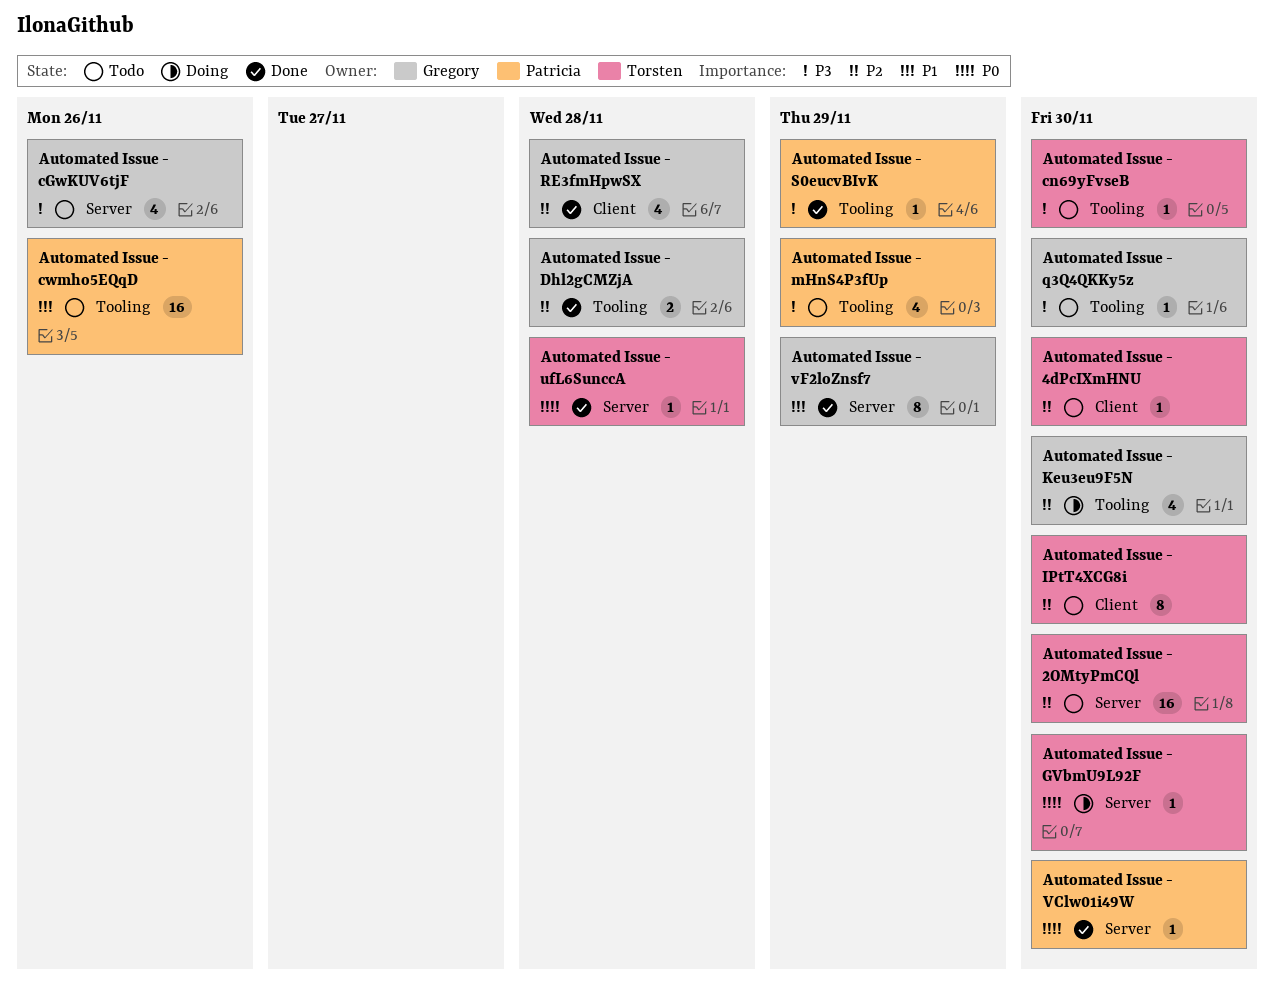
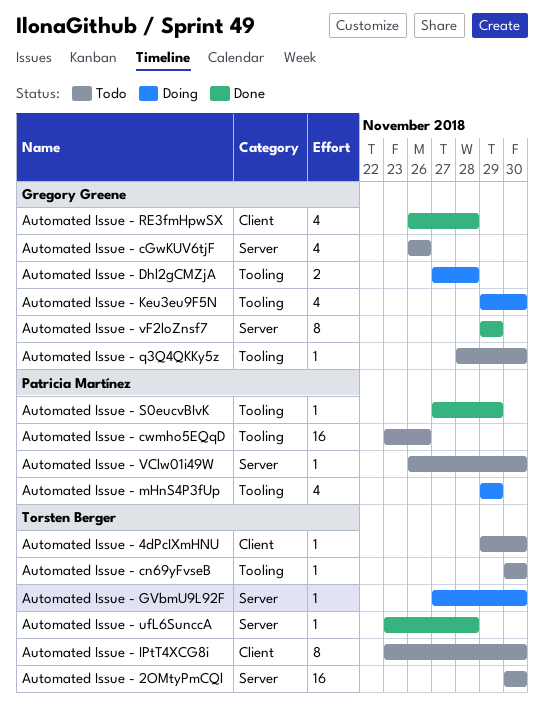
Automated Issue - Dhl2gCMZjA, status: Done -> Doing
Automated Issue - mHnS4P3fUp, status: Todo -> Doing
Automated Issue - VClw01i49W, status: Done -> Todo

